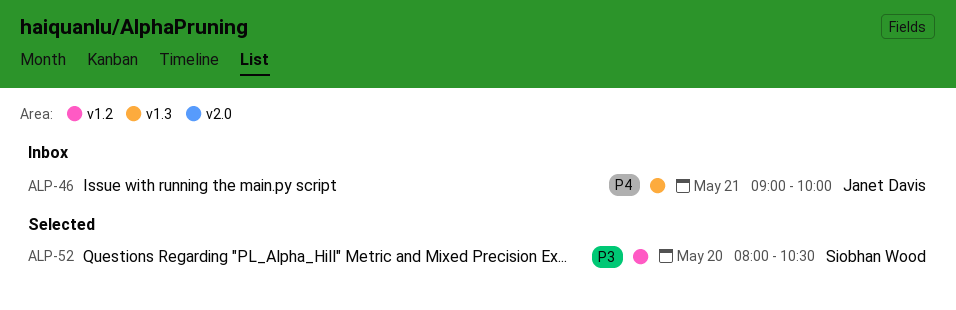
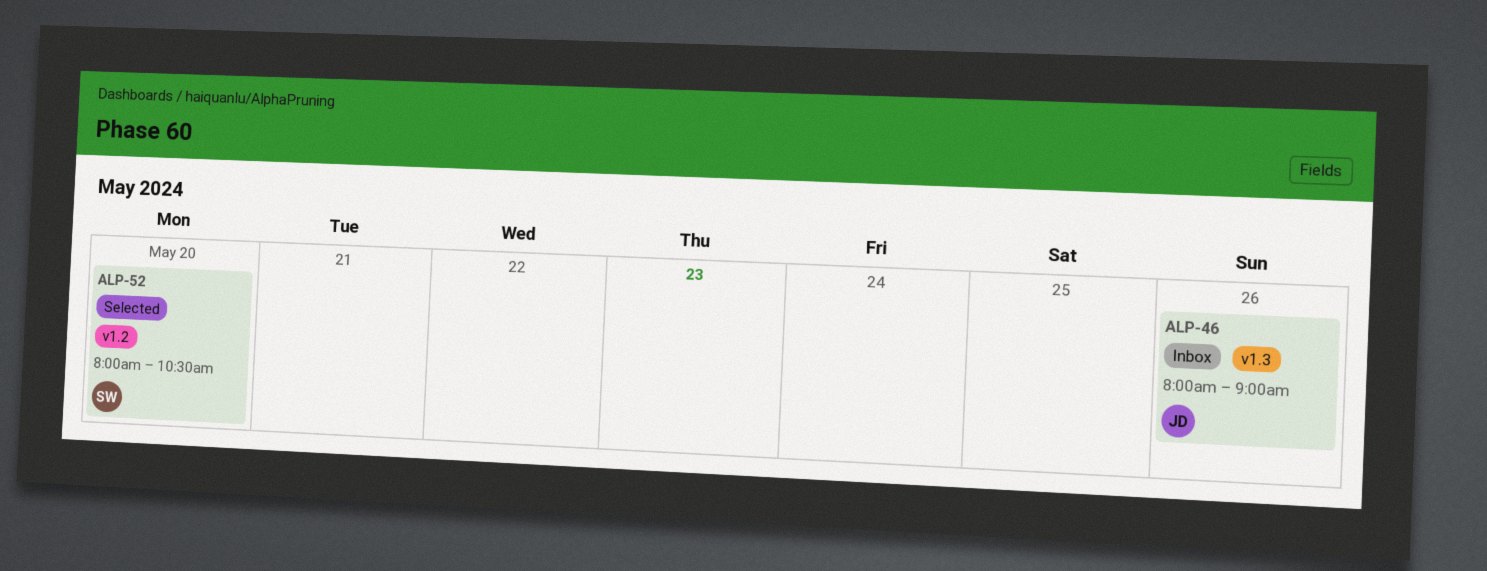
ALP-46, day: May 21 -> May 26
ALP-46, begins: 09:00 -> 08:00
ALP-46, ends: 10:00 -> 09:00

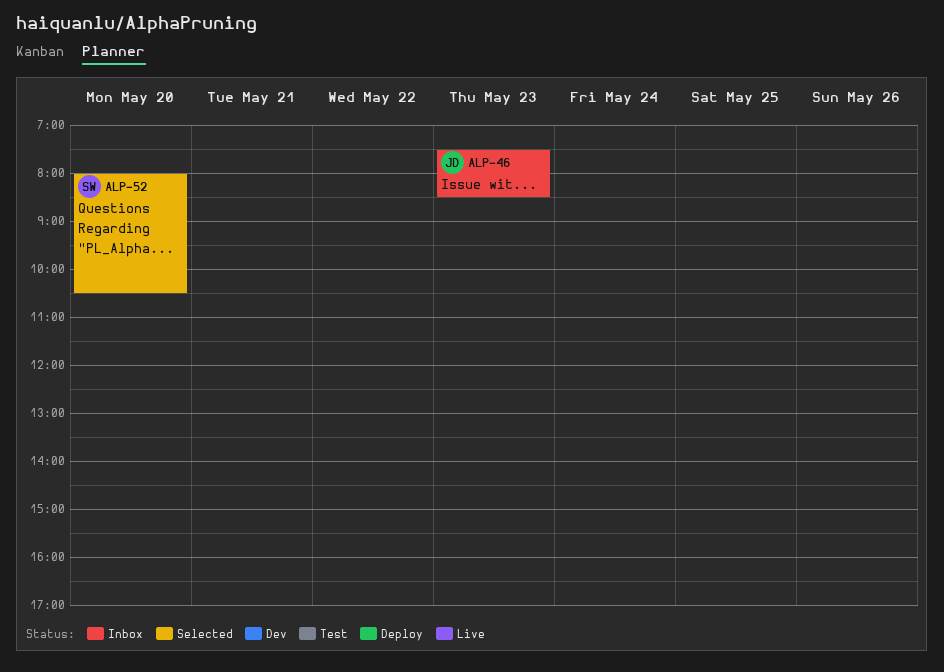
ALP-46, day: May 26 -> May 23
ALP-46, begins: 08:00 -> 07:30
ALP-46, ends: 09:00 -> 08:30

